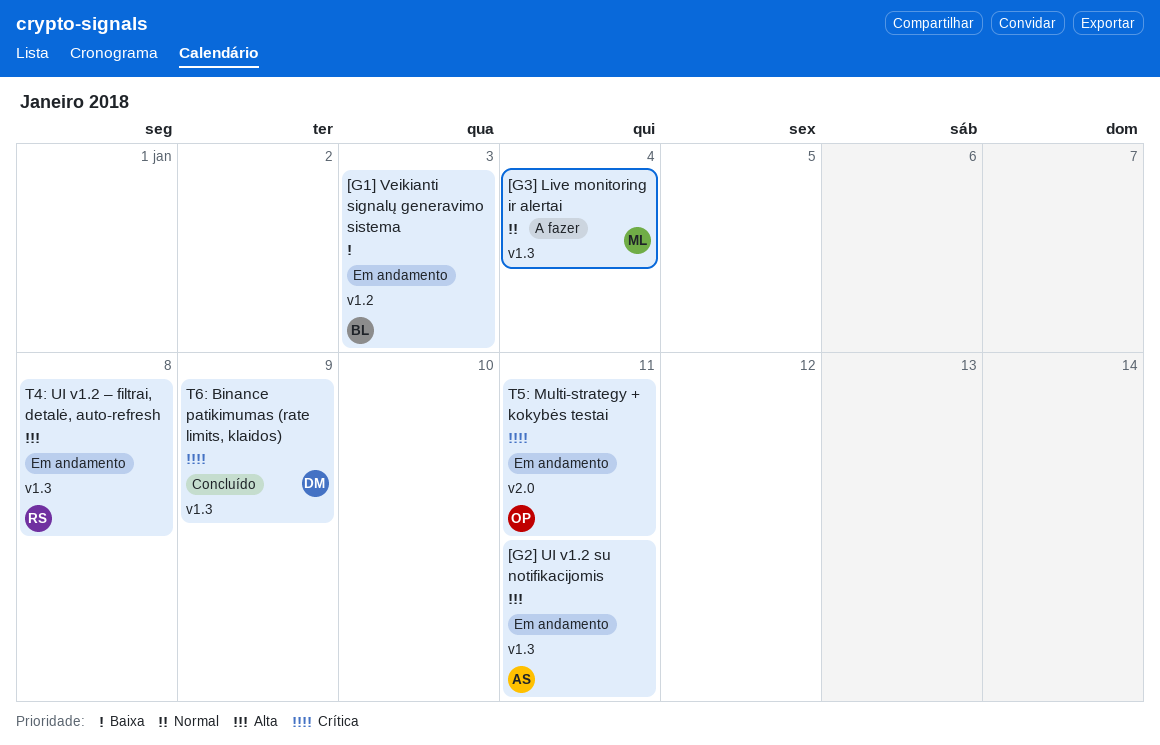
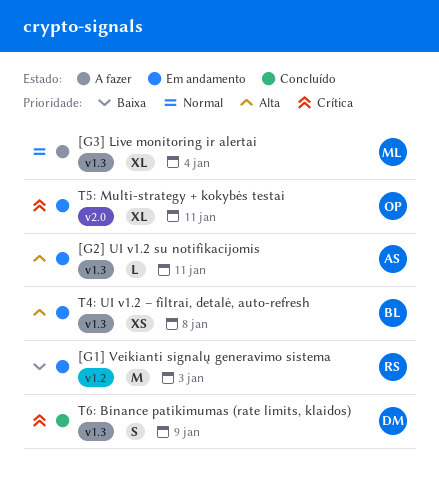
[G1] Veikianti signalų generavimo sistema, owner: BL -> RS
T4: UI v1.2 – filtrai, detalė, auto-refresh, owner: RS -> BL

